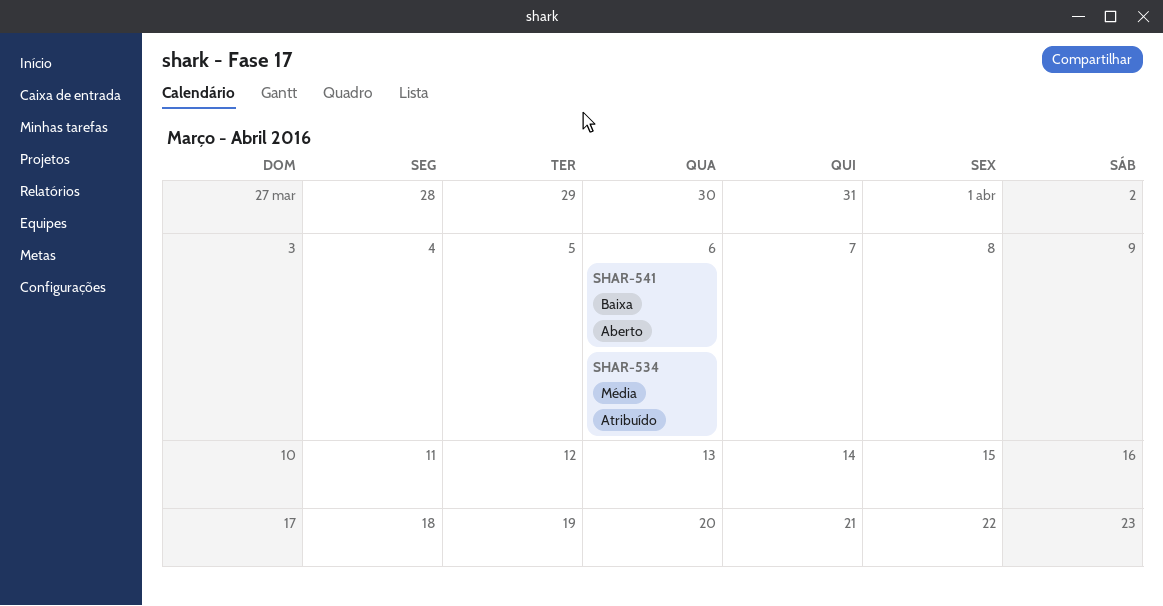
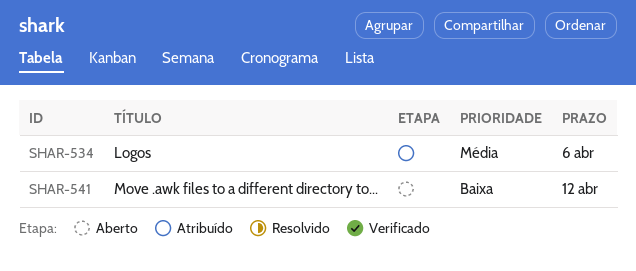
SHAR-541, due: Apr 6 -> Apr 12

